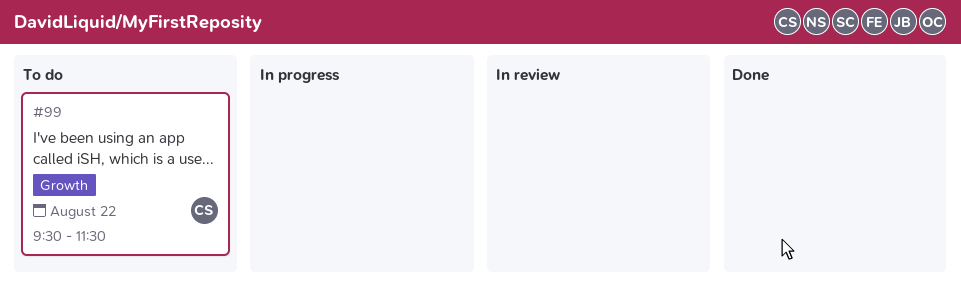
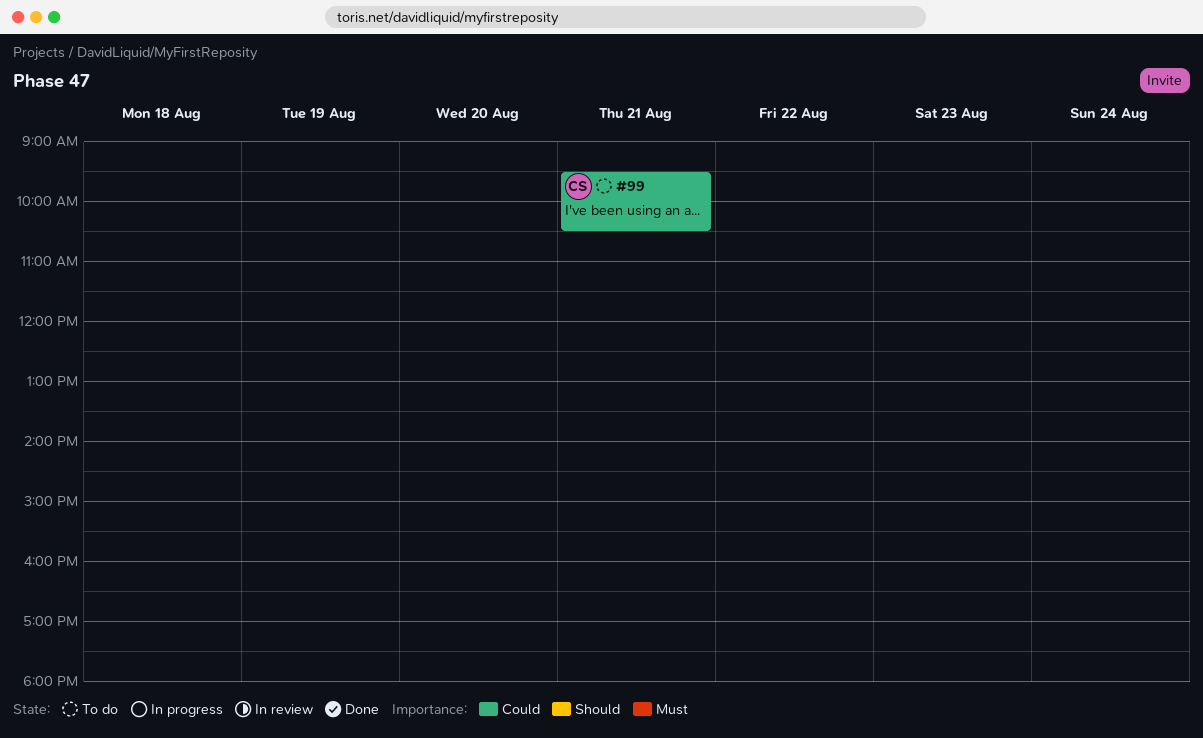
#99, day: Aug 22 -> Aug 21
#99, ends: 11:30 -> 10:30

